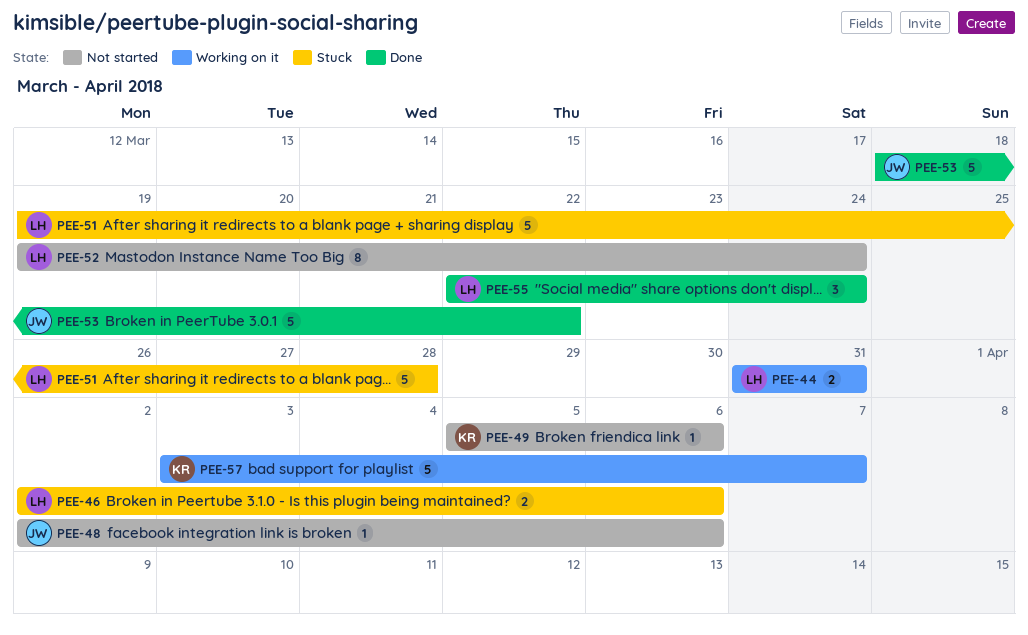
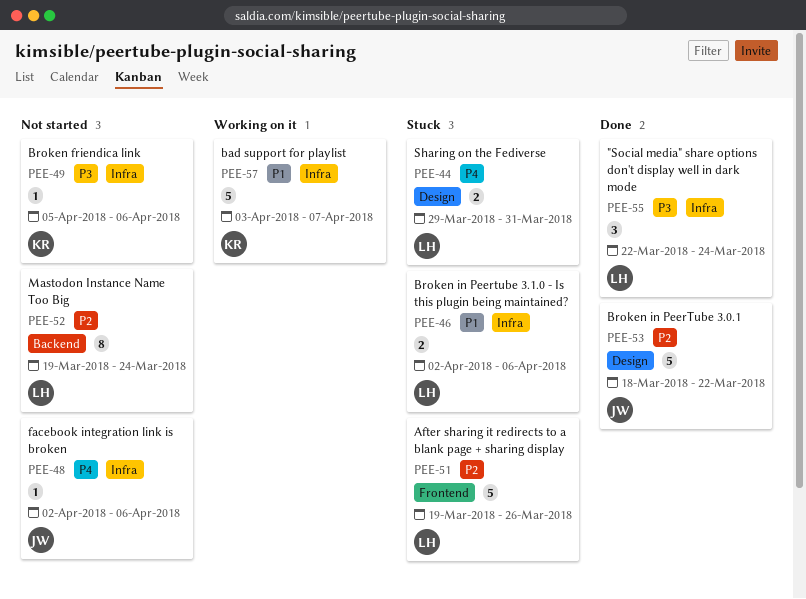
PEE-44, status: Working on it -> Stuck
PEE-44, start: Mar 31 -> Mar 29
PEE-51, due: Mar 28 -> Mar 26

